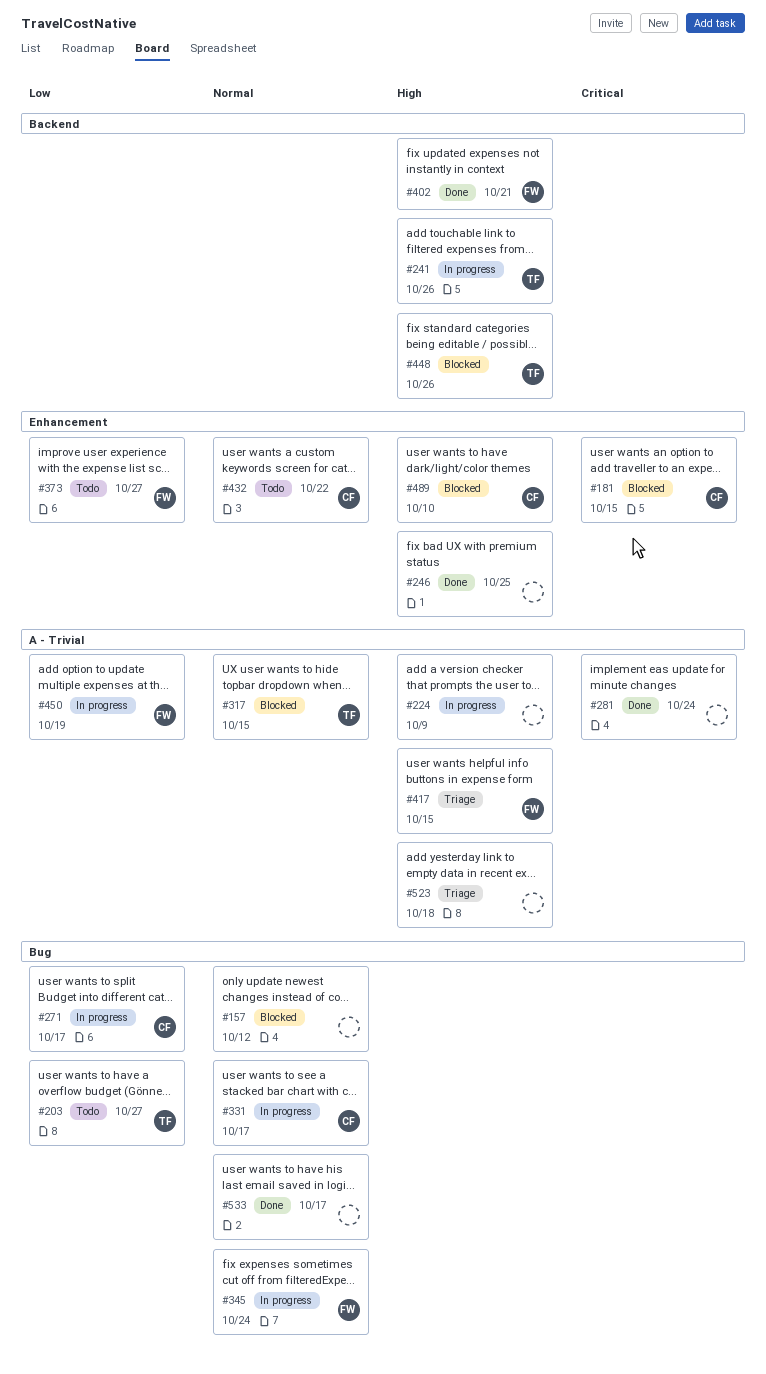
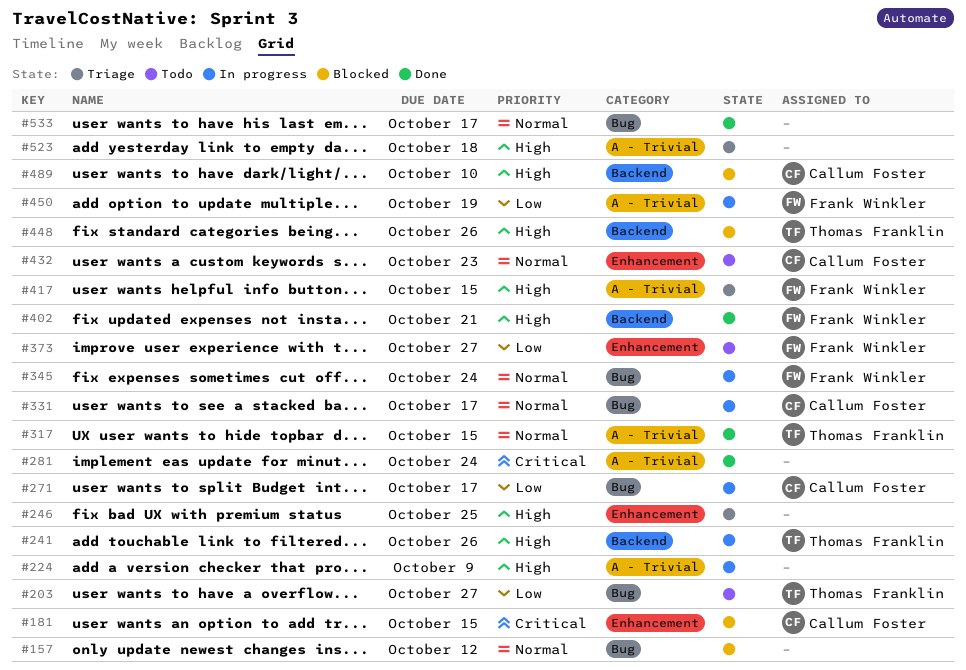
#246, status: Done -> Triage
#317, status: Blocked -> Done
#432, due: Oct 22 -> Oct 23
#489, label: Enhancement -> Backend

